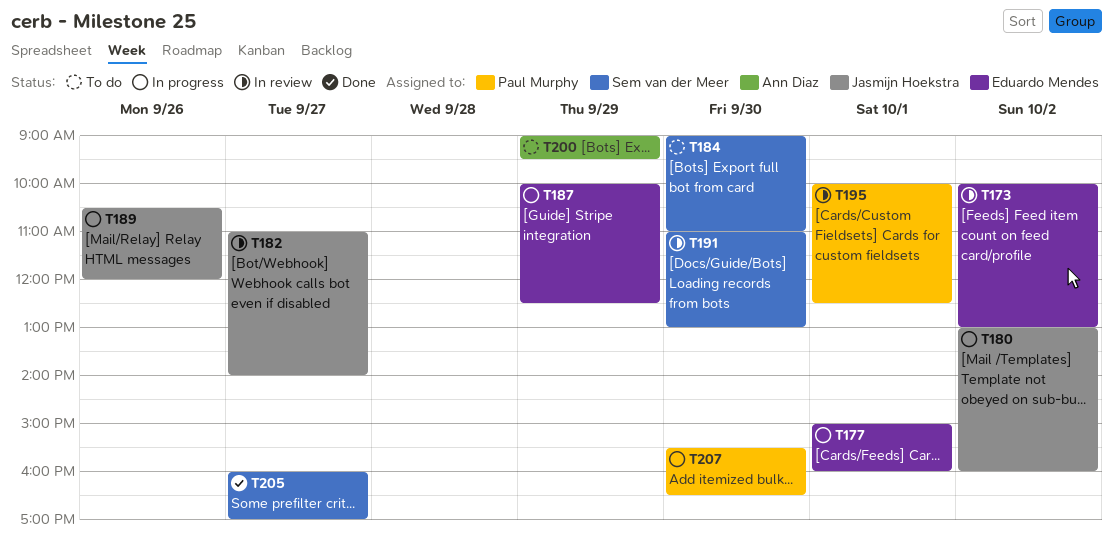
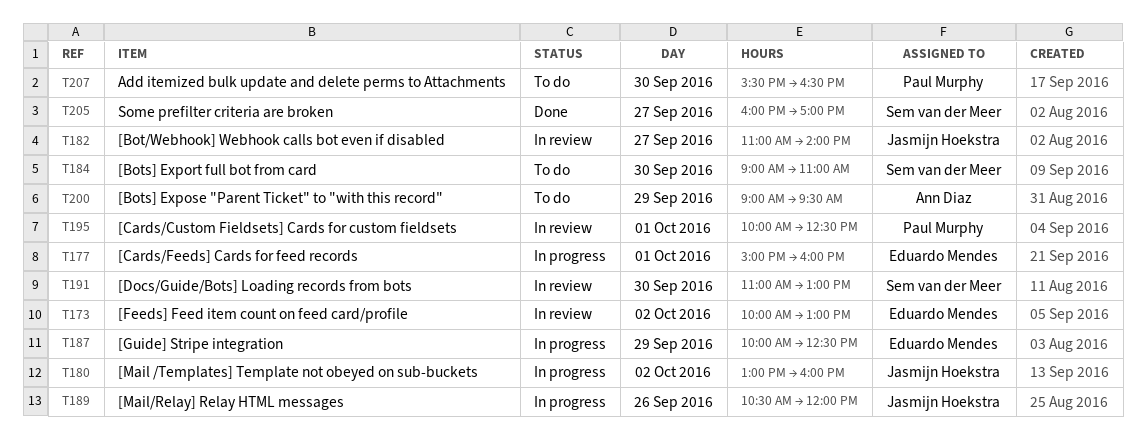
T207, status: In progress -> To do

